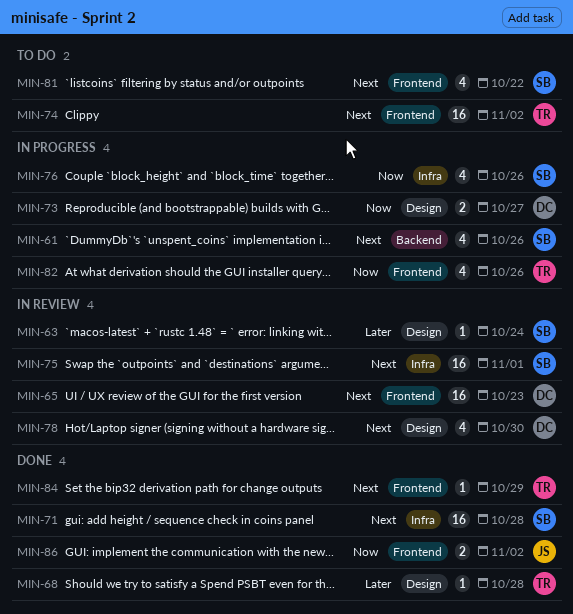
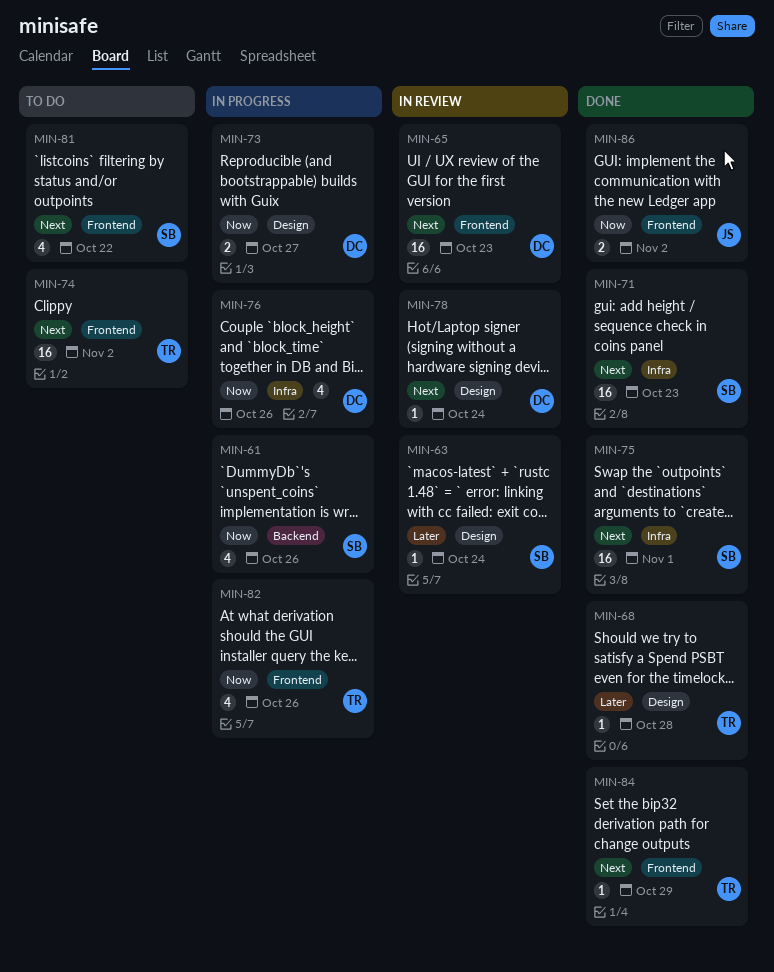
MIN-61, priority: Next -> Now
MIN-71, due: Oct 28 -> Oct 23
MIN-75, status: In review -> Done
MIN-76, owner: SB -> DC
MIN-78, estimate: 4 -> 1
MIN-78, due: Oct 30 -> Oct 24

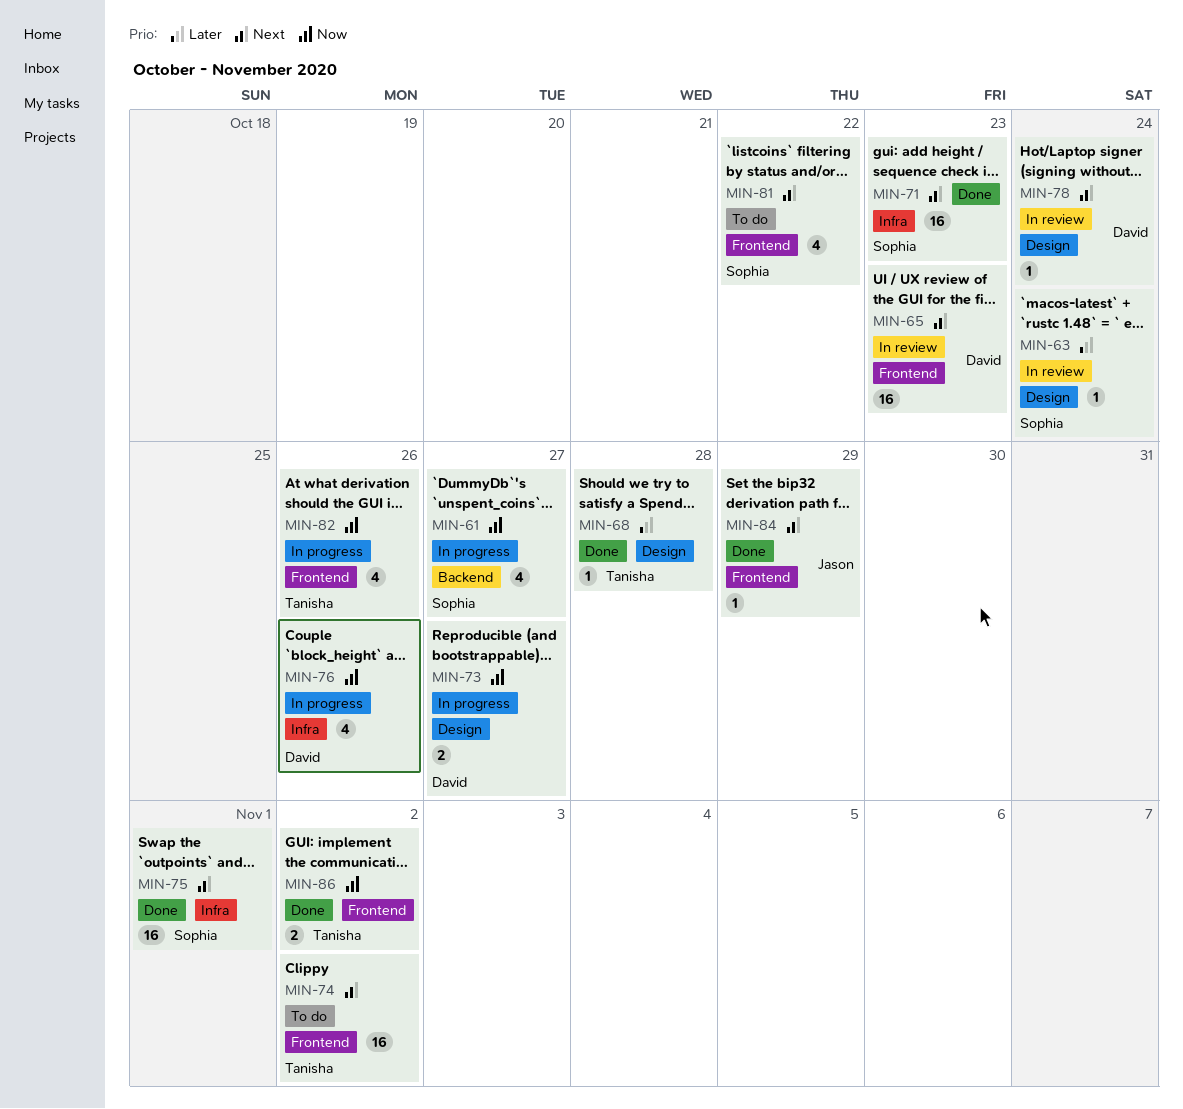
MIN-61, due: Oct 26 -> Oct 27
MIN-84, owner: Tanisha -> Jason
MIN-86, owner: Jason -> Tanisha

